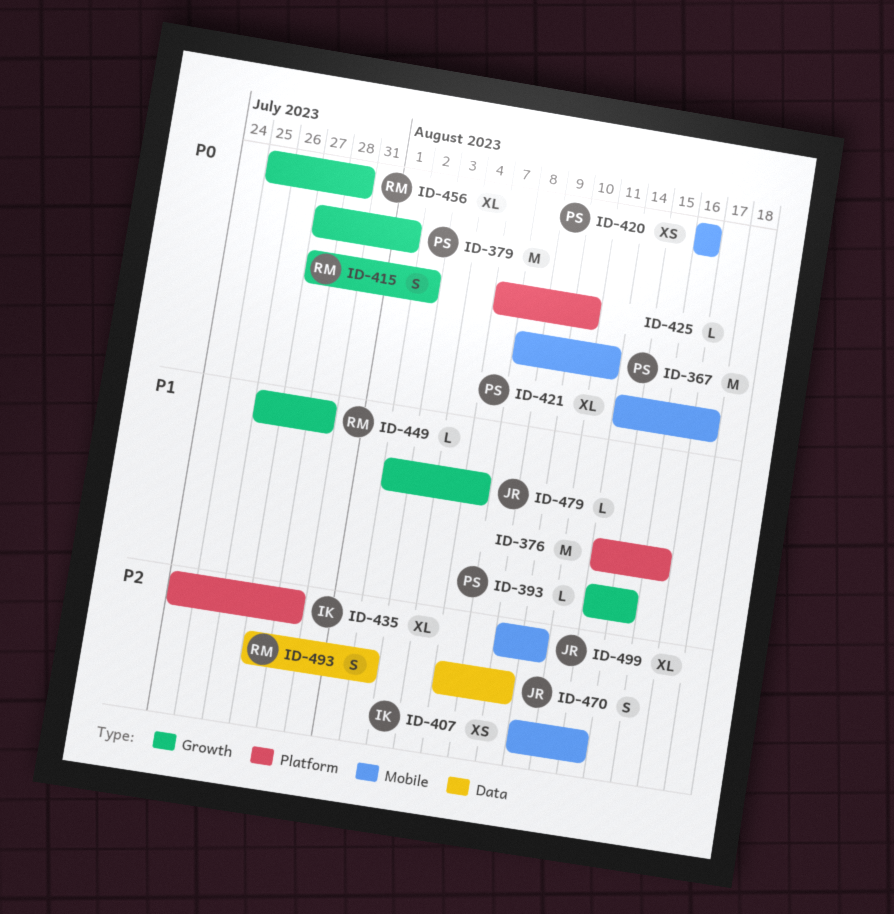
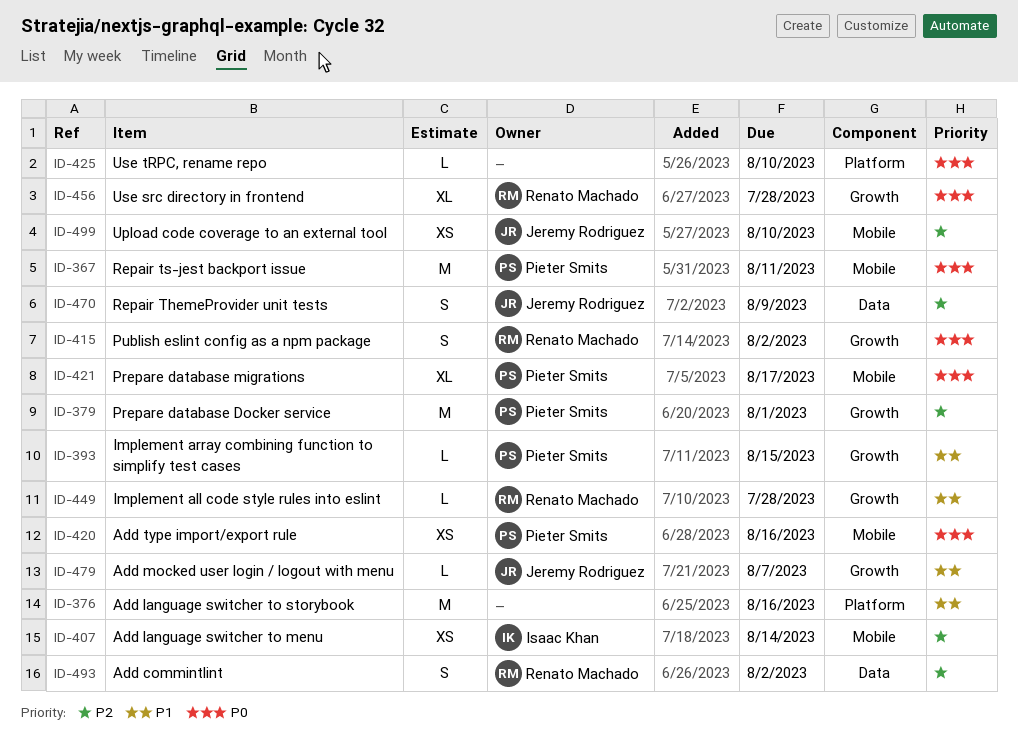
ID-379, priority: P0 -> P2
ID-435: present -> none
ID-499, estimate: XL -> XS

